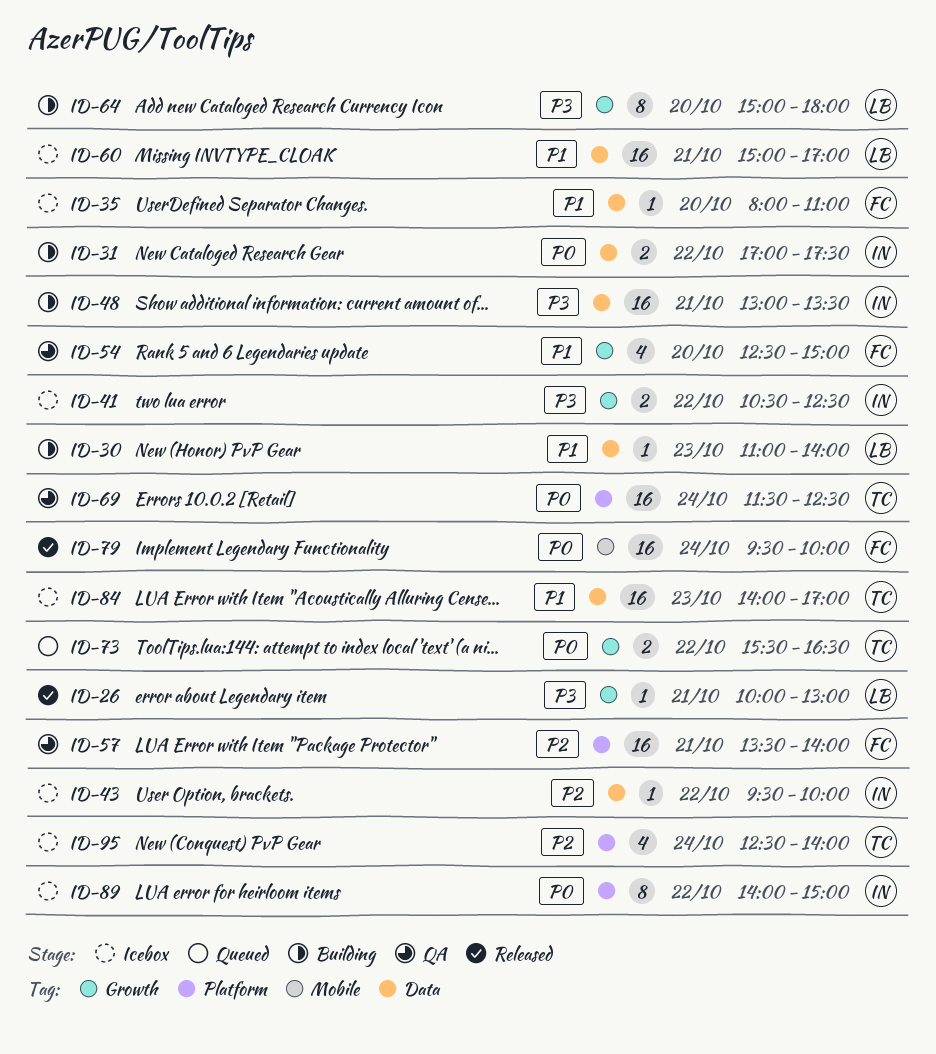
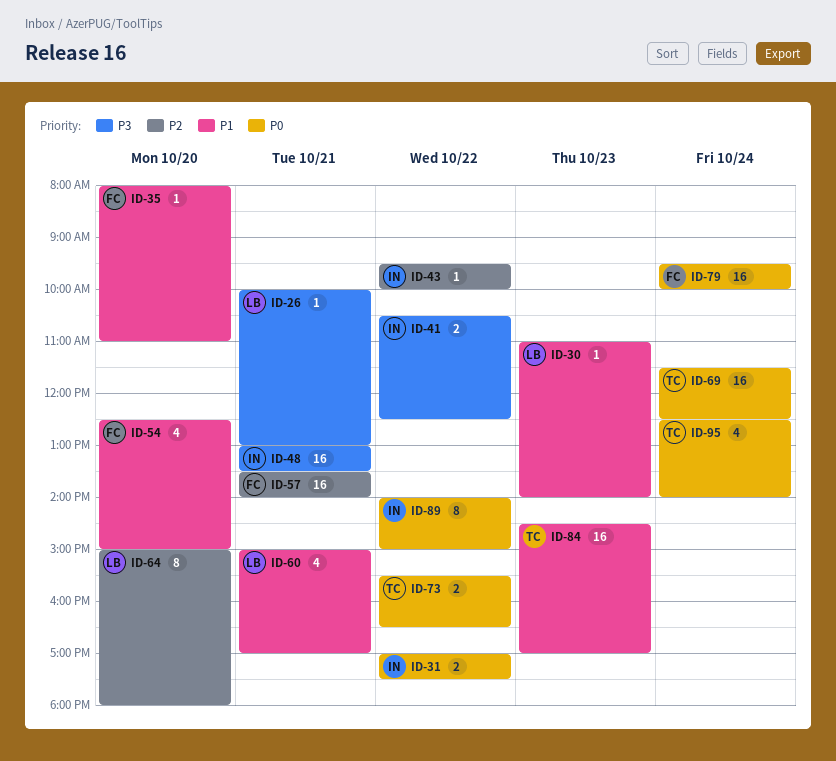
ID-60, estimate: 16 -> 4
ID-64, priority: P3 -> P2
ID-84, begins: 14:00 -> 14:30
ID-95, priority: P2 -> P0

